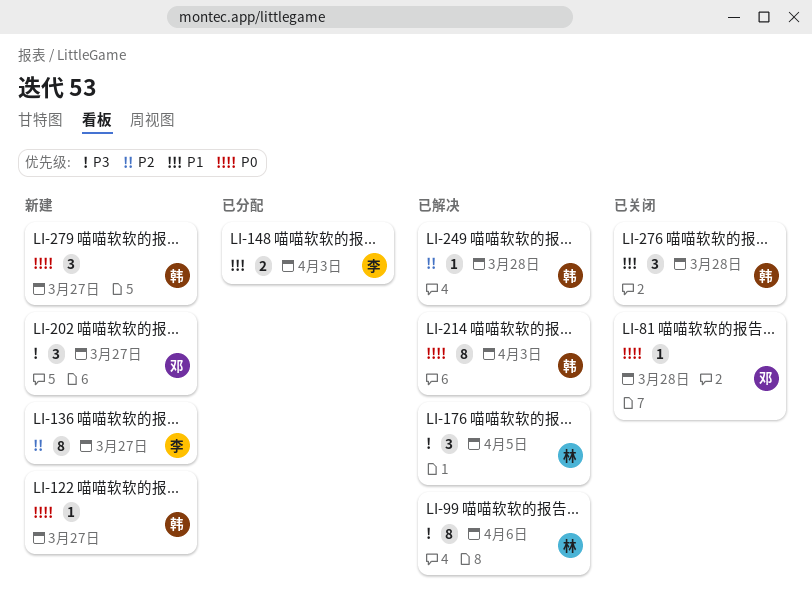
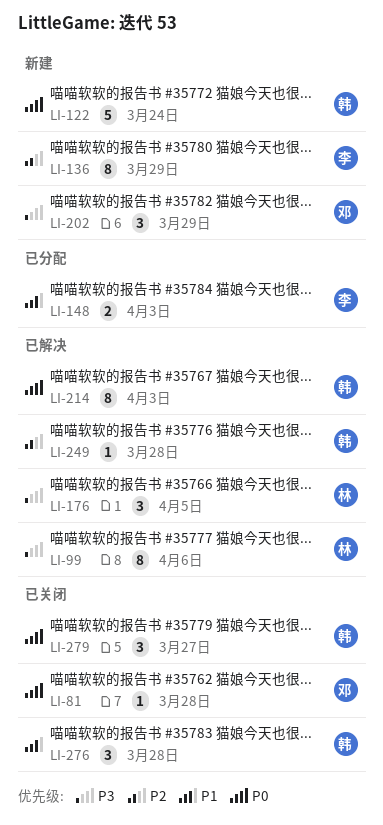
LI-122, estimate: 1 -> 5
LI-122, due: Mar 27 -> Mar 24
LI-136, due: Mar 27 -> Mar 29
LI-202, due: Mar 27 -> Mar 29
LI-279, status: 新建 -> 已关闭

